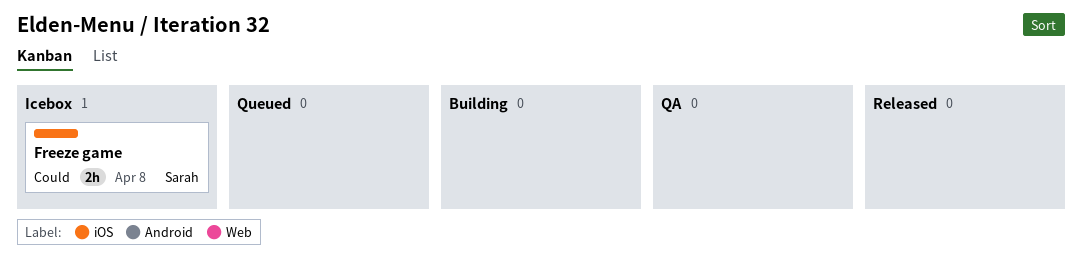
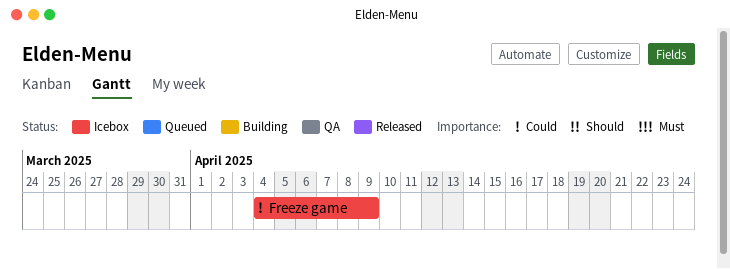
Freeze game, due: Apr 8 -> Apr 9

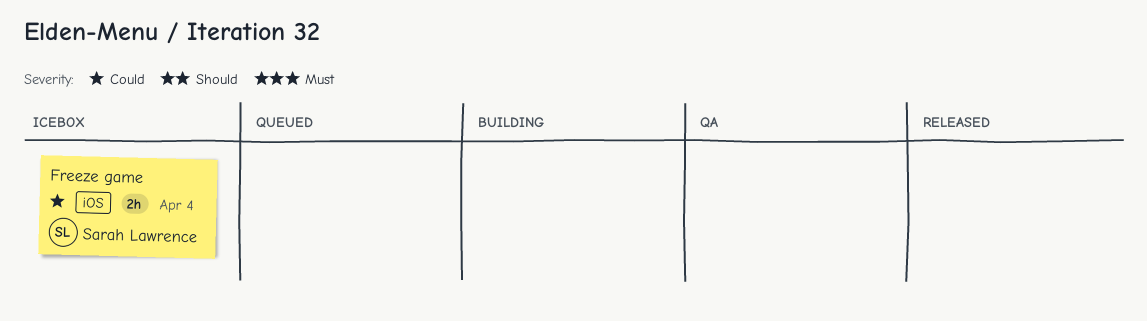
Freeze game, due: Apr 9 -> Apr 4

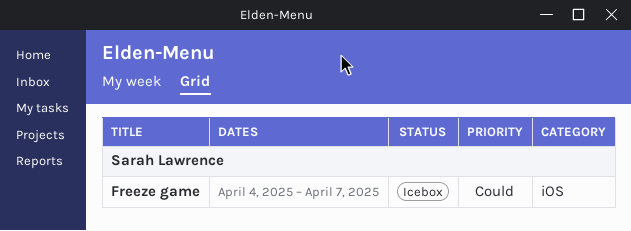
Freeze game, due: Apr 4 -> Apr 7

